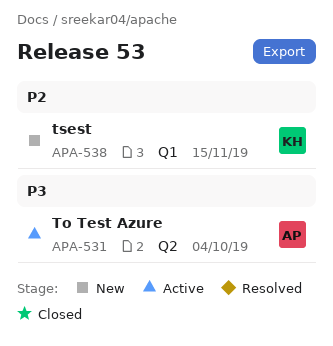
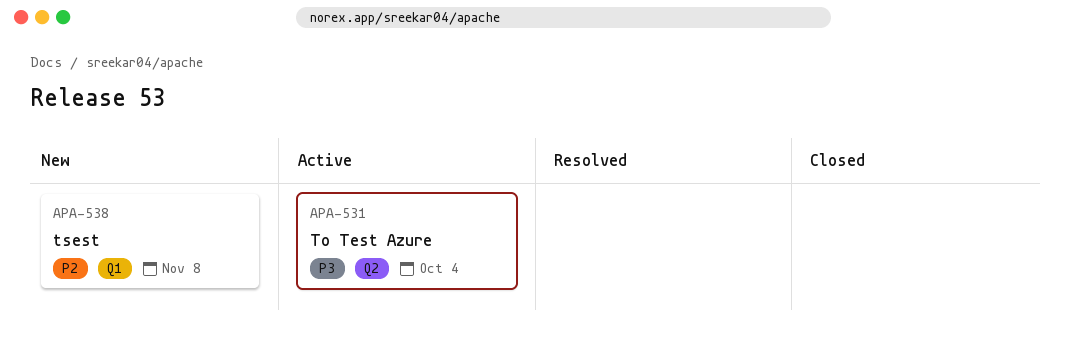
APA-538, due: Nov 15 -> Nov 8

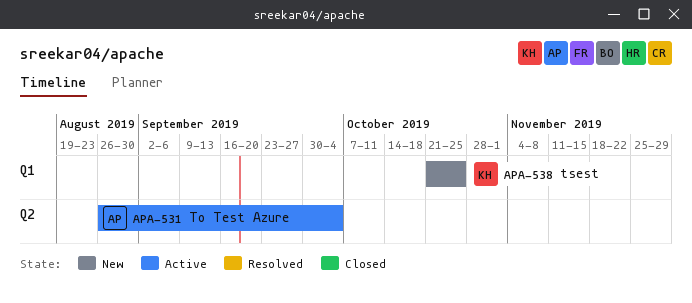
APA-538, due: Nov 8 -> Oct 25

